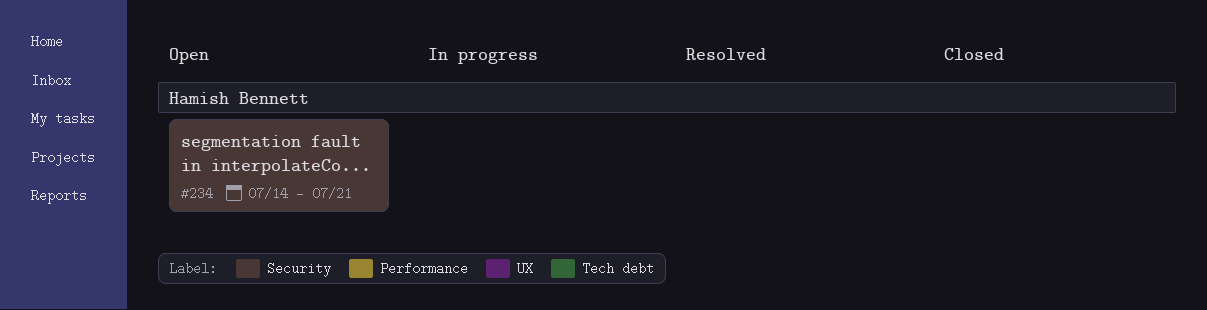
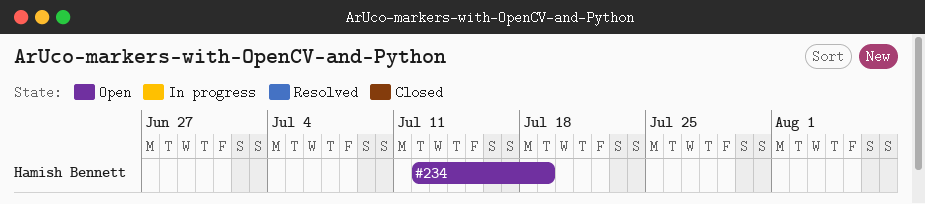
#234, start: Jul 14 -> Jul 12
#234, due: Jul 21 -> Jul 19

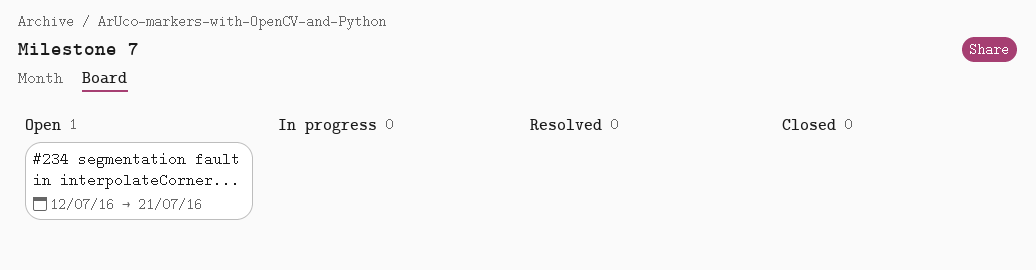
#234, due: Jul 19 -> Jul 21

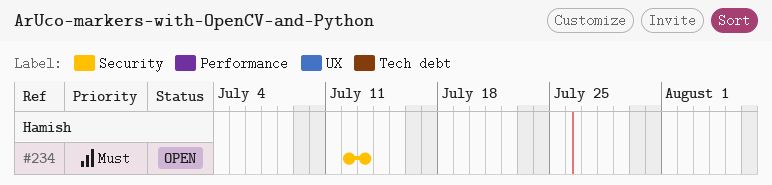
#234, due: Jul 21 -> Jul 13

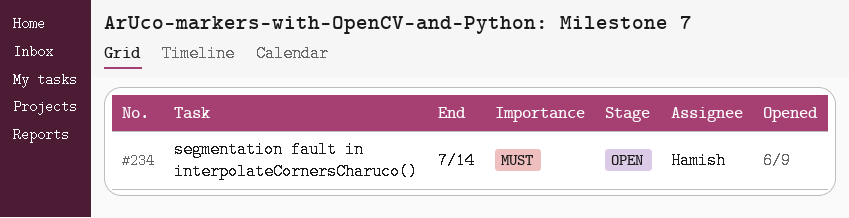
#234, due: Jul 13 -> Jul 14

